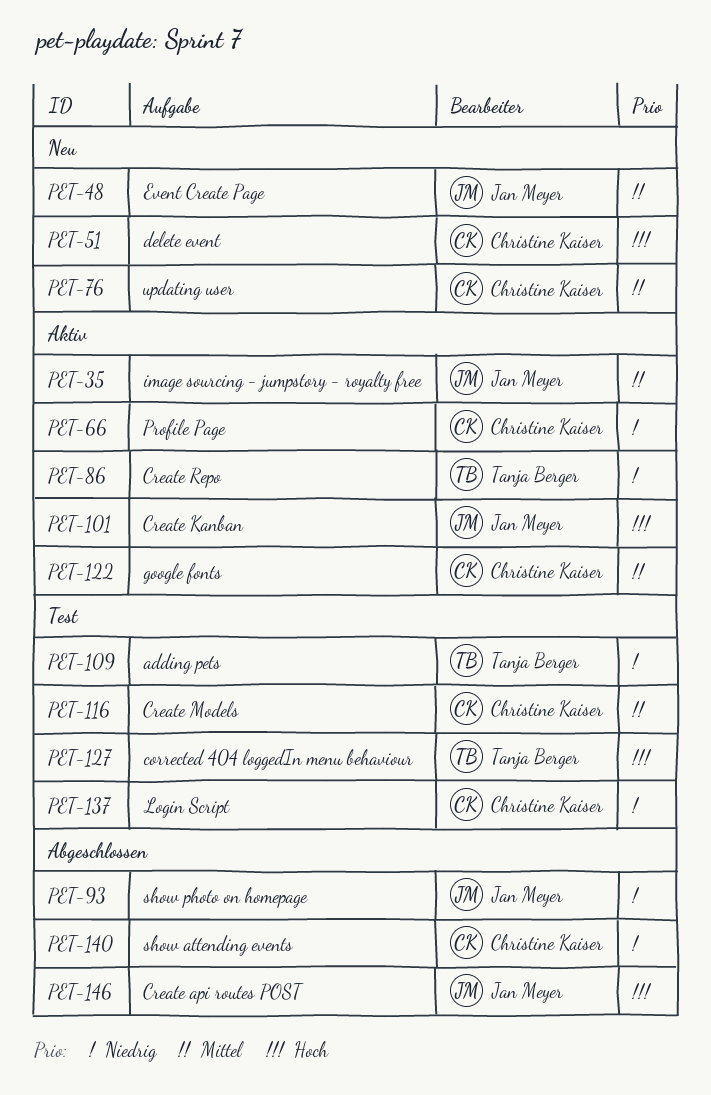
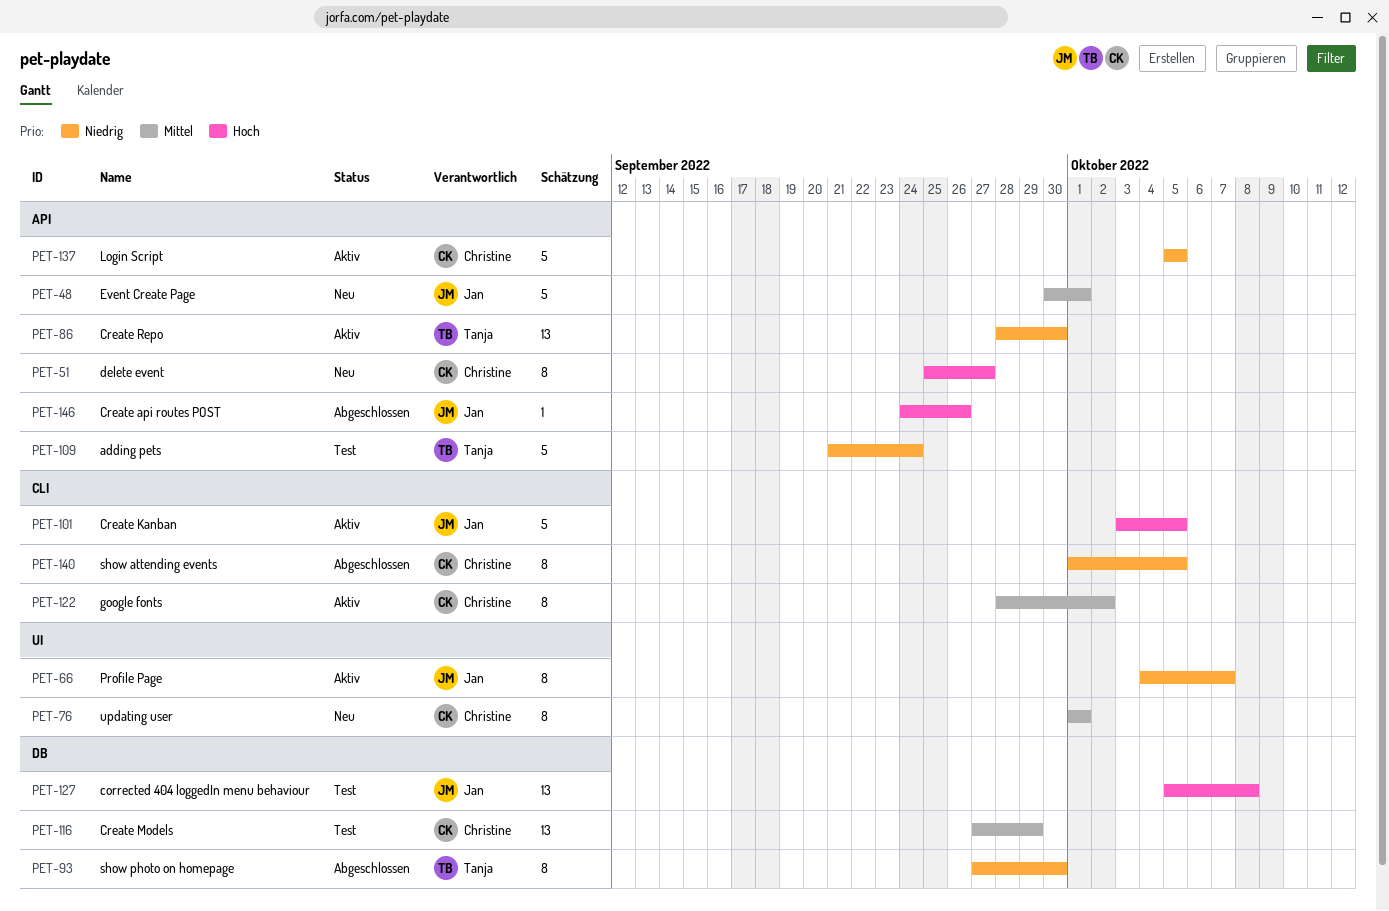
PET-35: present -> none
PET-66, owner: Christine Kaiser -> Jan Meyer
PET-93, owner: Jan Meyer -> Tanja Berger
PET-127, owner: Tanja Berger -> Jan Meyer
PET-137, status: Test -> Aktiv

